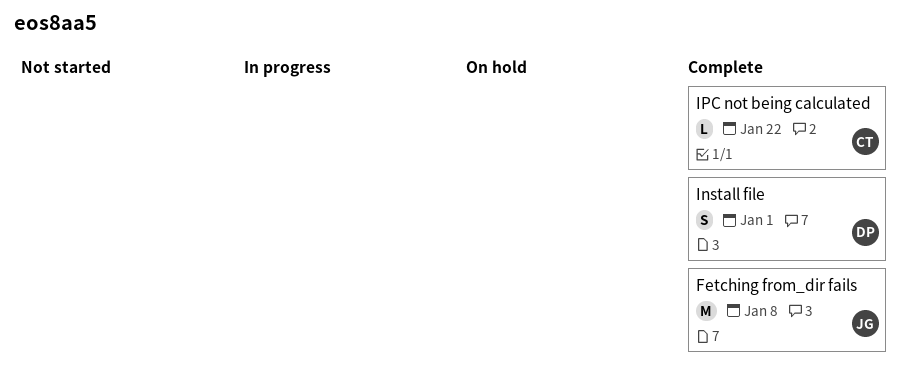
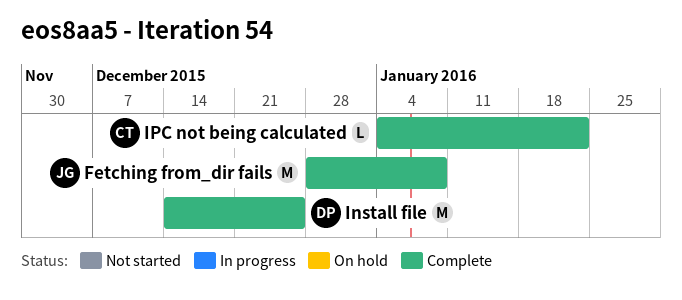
Install file, estimate: S -> M
Install file, due: Jan 1 -> Dec 25

